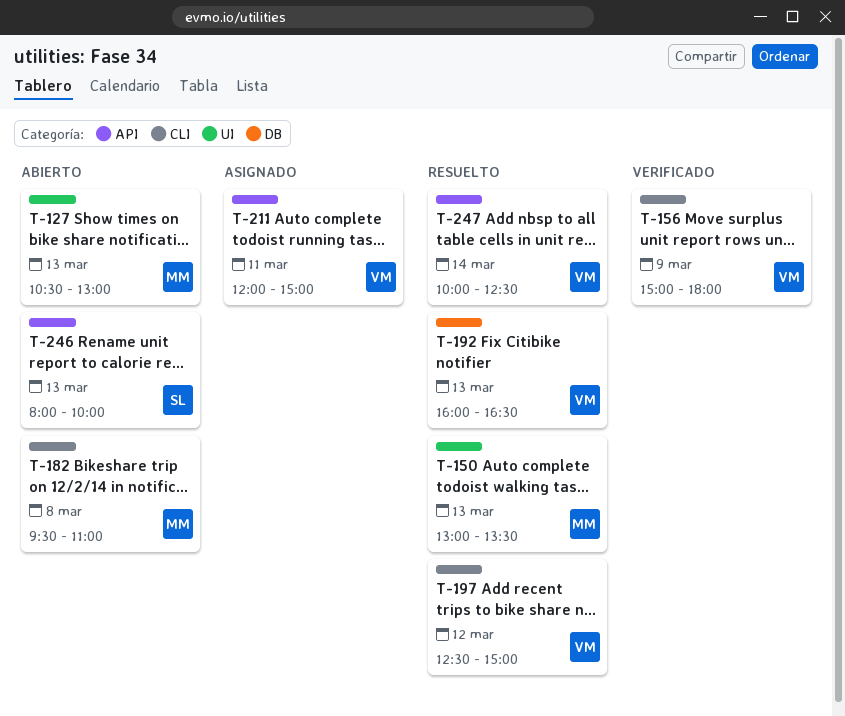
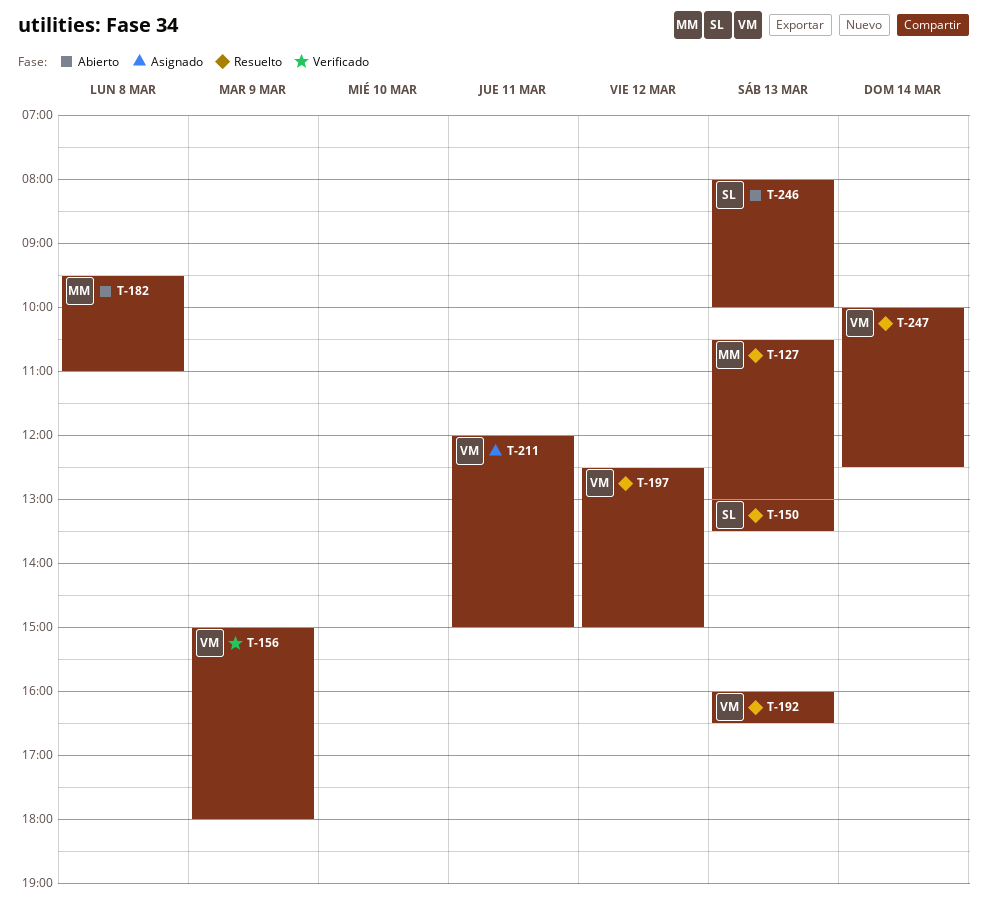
T-127, status: Abierto -> Resuelto
T-150, owner: MM -> SL

